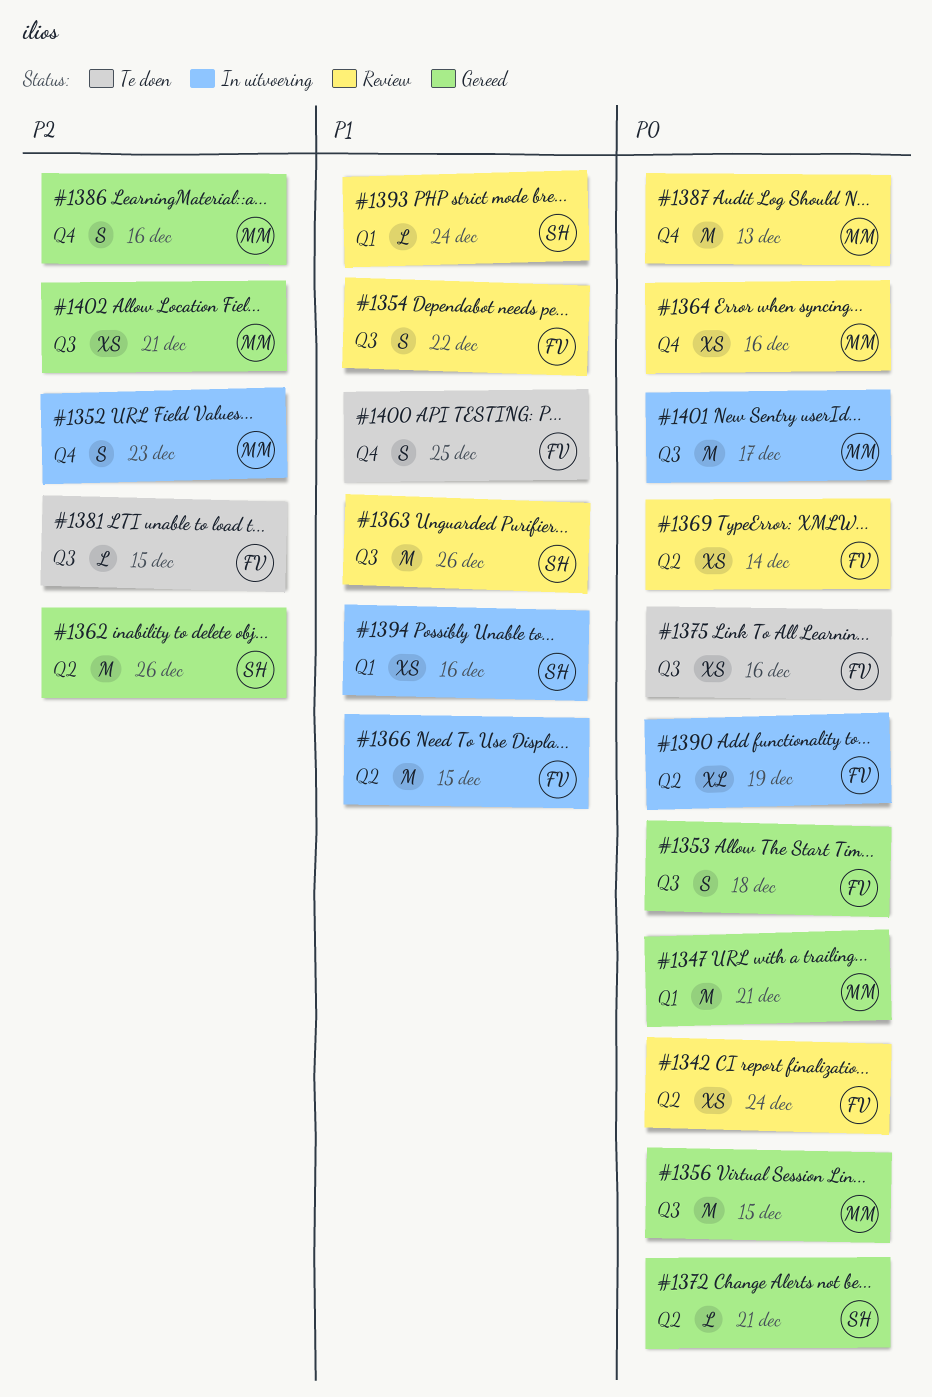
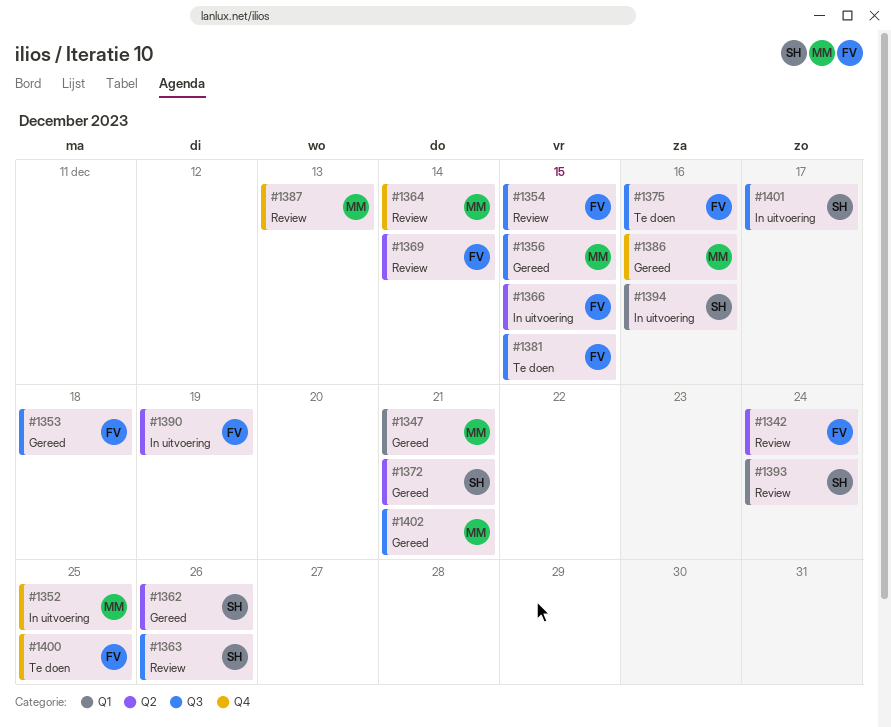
#1352, due: Dec 23 -> Dec 25
#1354, due: Dec 22 -> Dec 15
#1364, due: Dec 16 -> Dec 14
#1401, owner: MM -> SH

